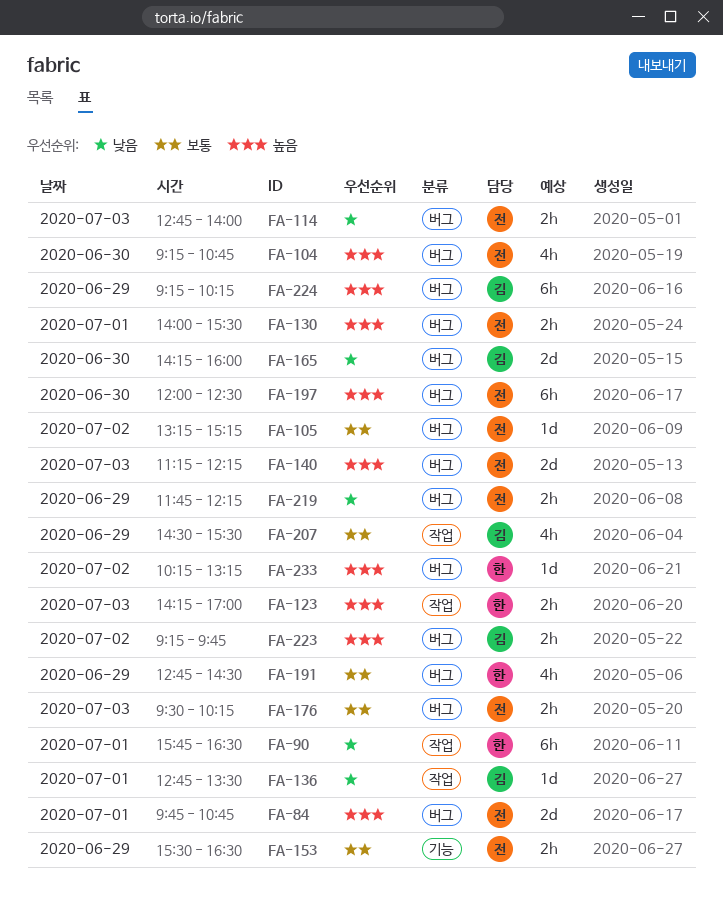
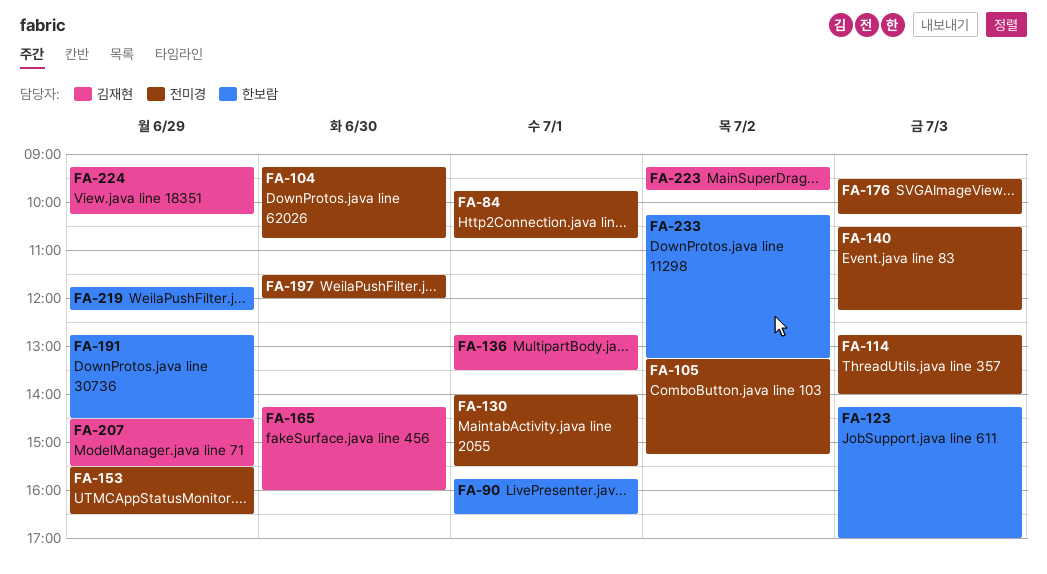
FA-140, begins: 11:15 -> 10:30
FA-197, begins: 12:00 -> 11:30
FA-197, ends: 12:30 -> 12:00
FA-219, owner: 전미경 -> 한보람

